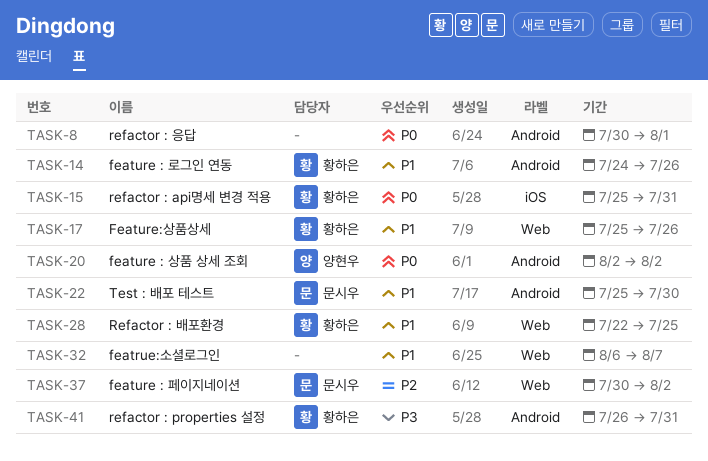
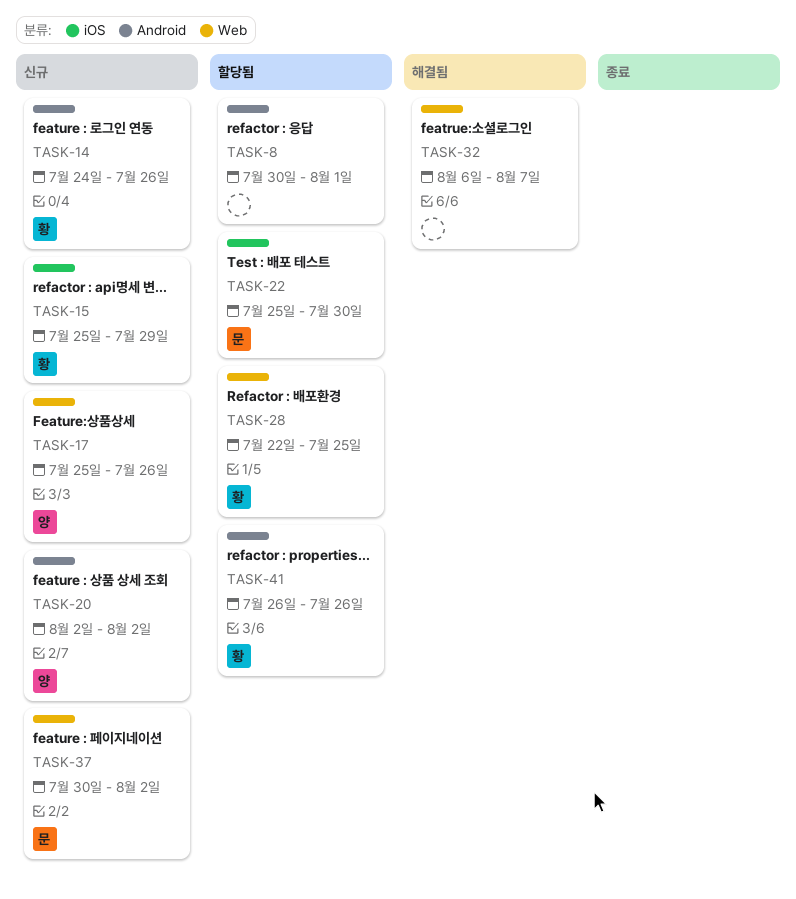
TASK-15, due: Jul 31 -> Jul 29
TASK-17, owner: 황하은 -> 양현우
TASK-22, label: Android -> iOS
TASK-41, due: Jul 31 -> Jul 26

